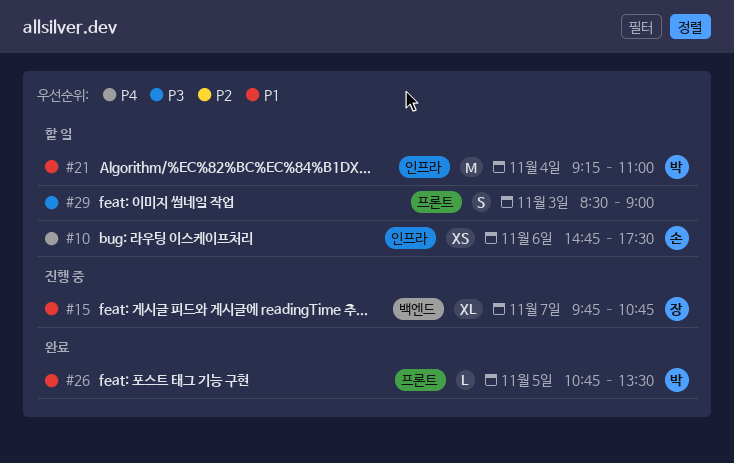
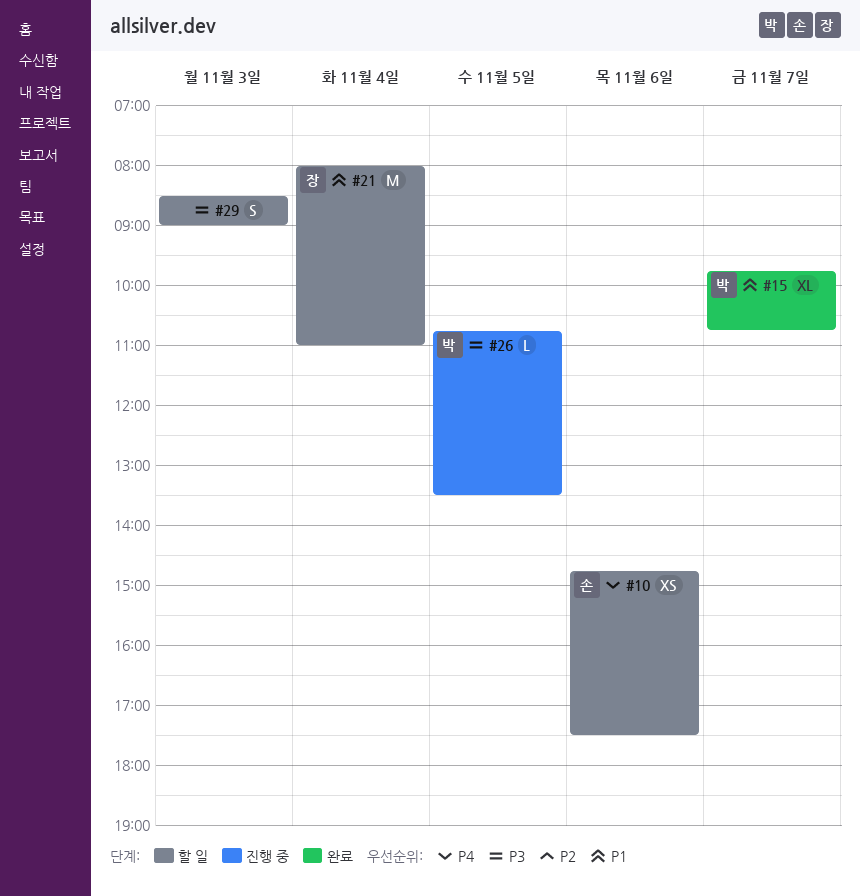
#15, status: 진행 중 -> 완료
#15, owner: 장 -> 박
#21, owner: 박 -> 장
#21, begins: 09:15 -> 08:00
#26, status: 완료 -> 진행 중
#26, priority: P1 -> P3

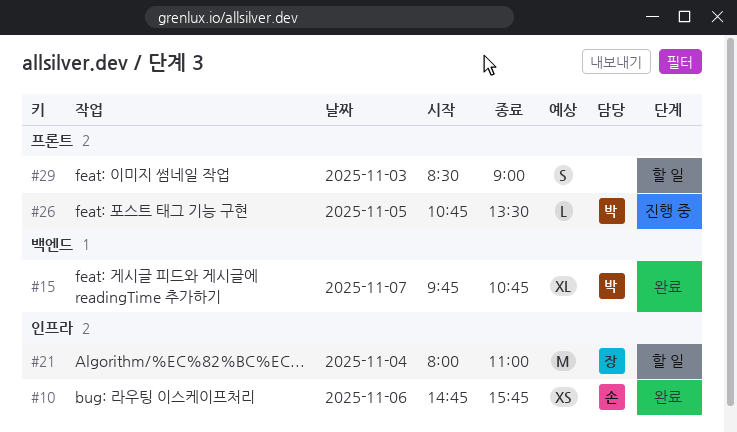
#10, status: 할 일 -> 완료
#10, ends: 17:30 -> 15:45

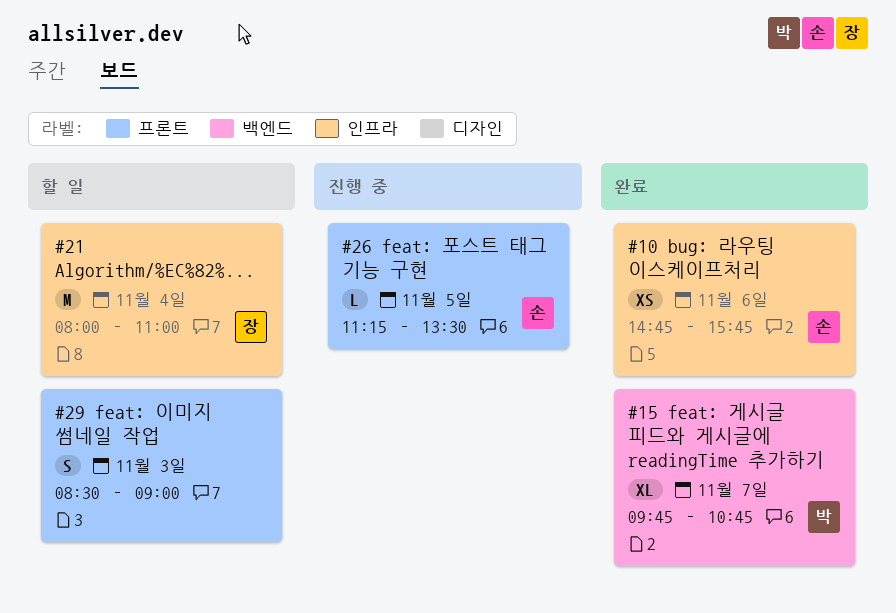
#26, owner: 박 -> 손
#26, begins: 10:45 -> 11:15

